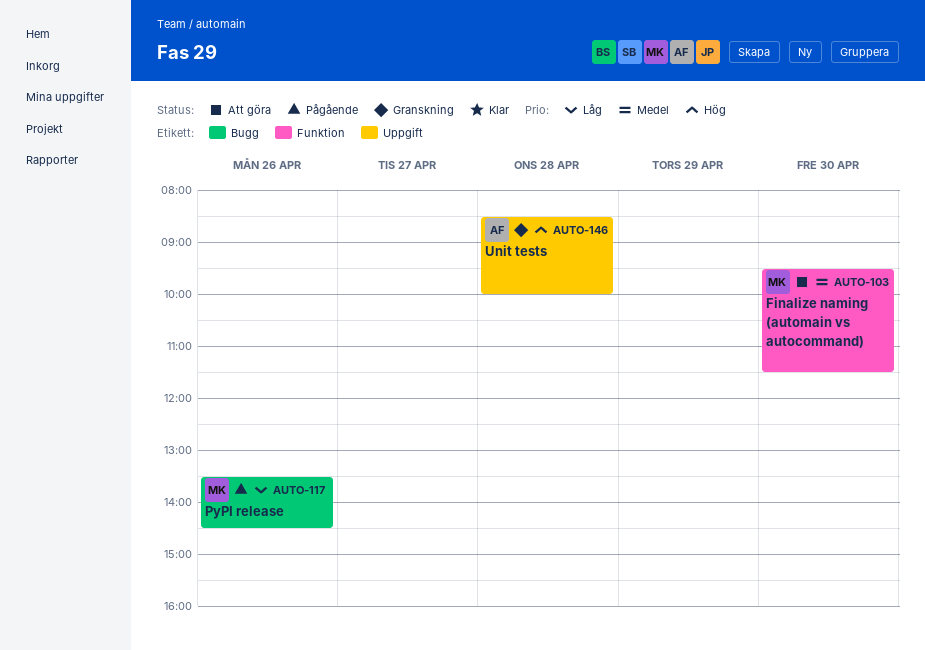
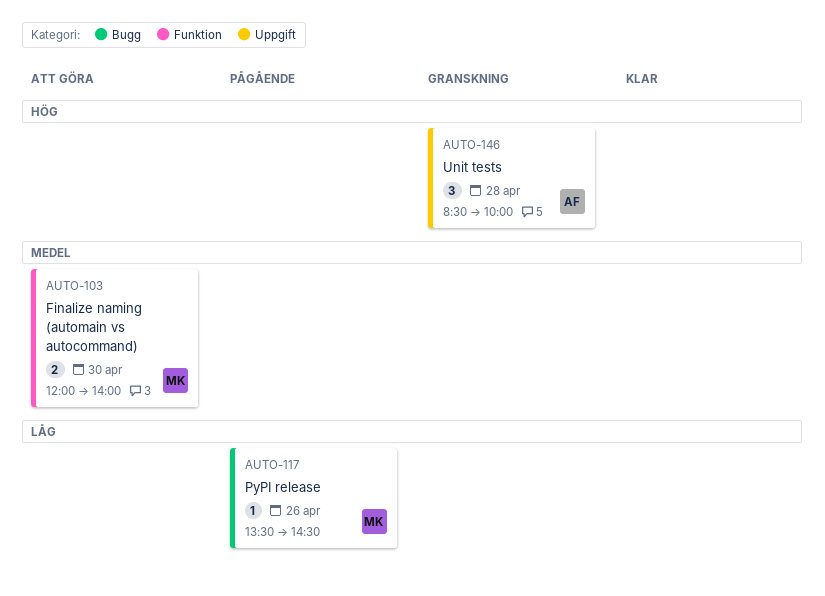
AUTO-103, begins: 09:30 -> 12:00
AUTO-103, ends: 11:30 -> 14:00

